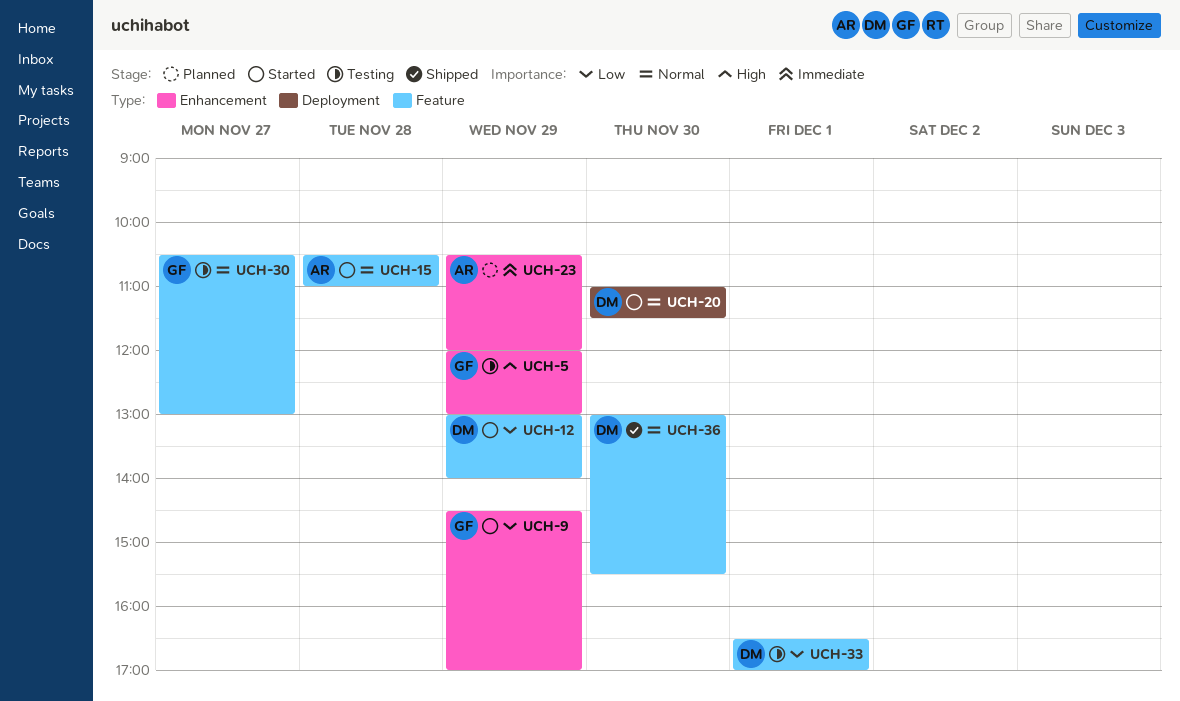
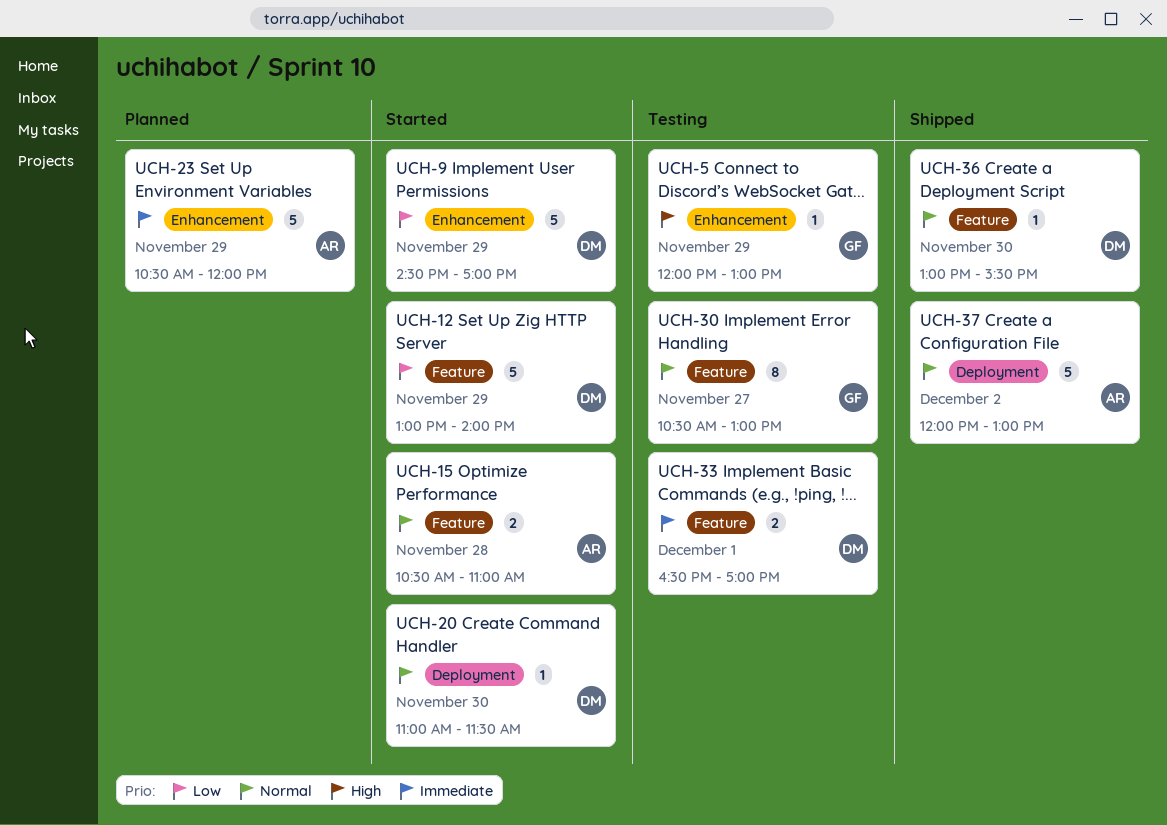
UCH-9, owner: GF -> DM
UCH-33, priority: Low -> Immediate
UCH-37: none -> present

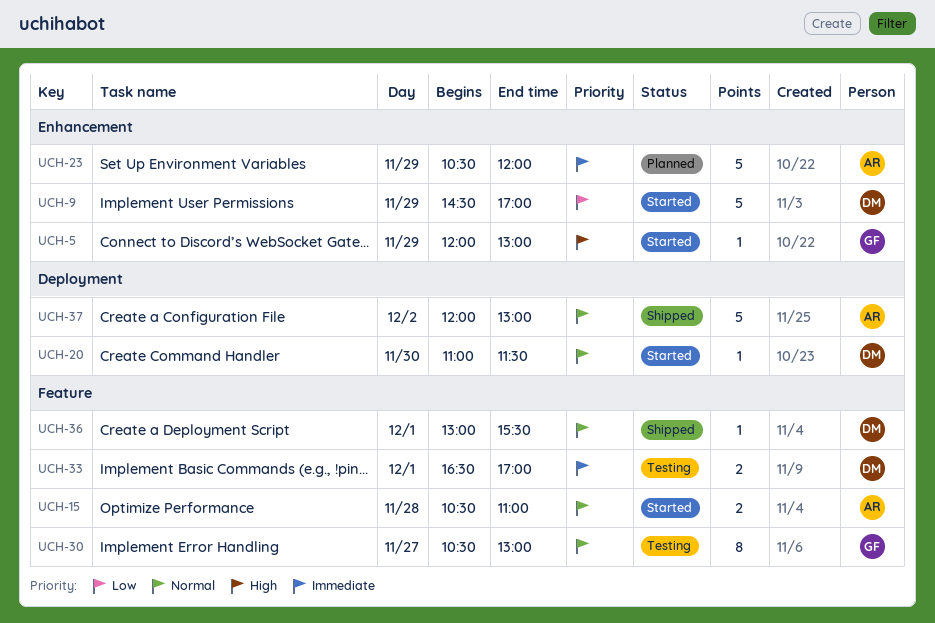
UCH-5, status: Testing -> Started
UCH-12: present -> none
UCH-36, day: Nov 30 -> Dec 1

